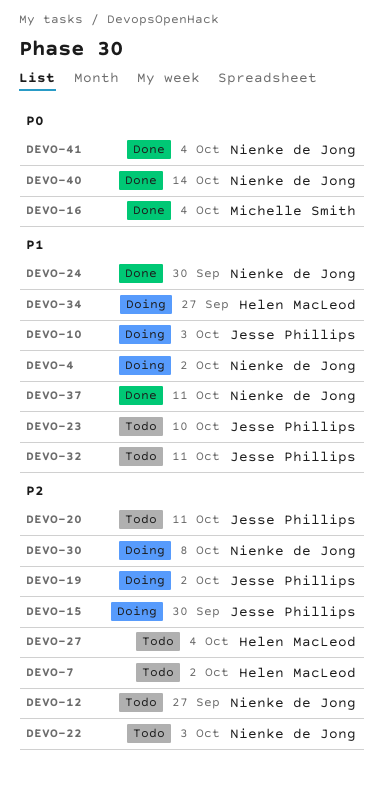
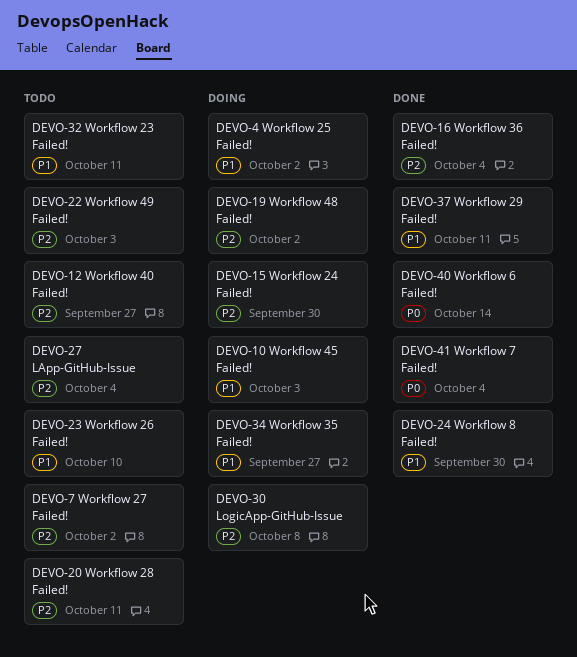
DEVO-16, priority: P0 -> P2

